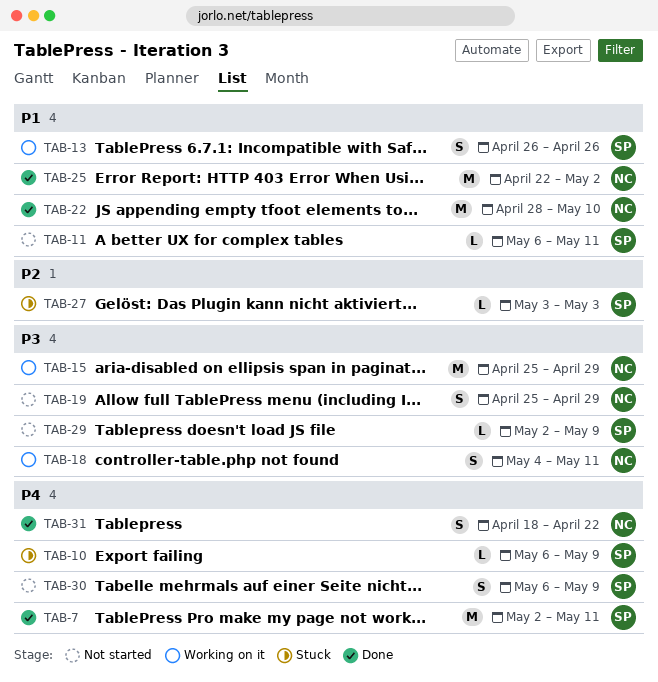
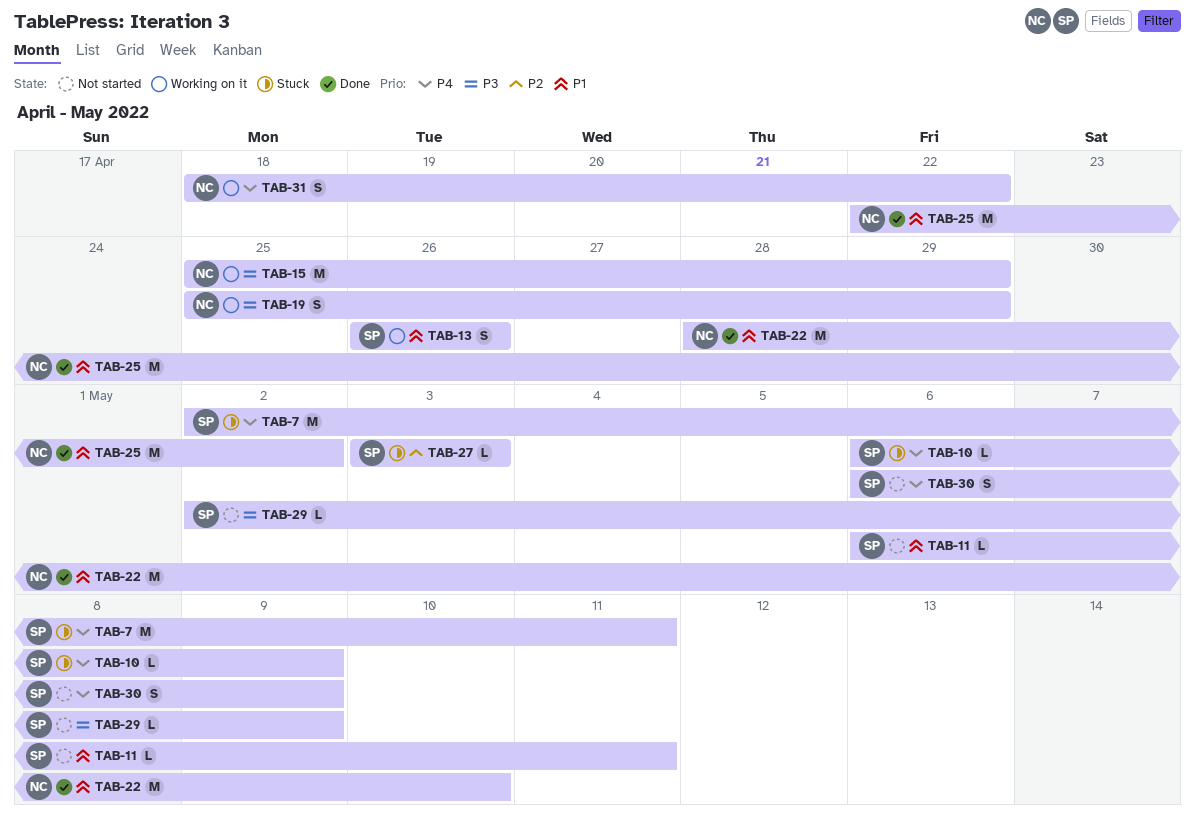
TAB-7, status: Done -> Stuck
TAB-18: present -> none
TAB-19, status: Not started -> Working on it
TAB-31, status: Done -> Working on it

